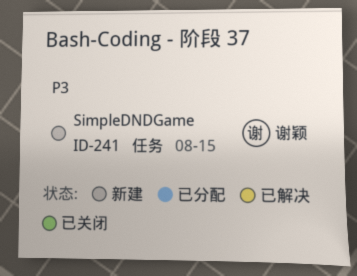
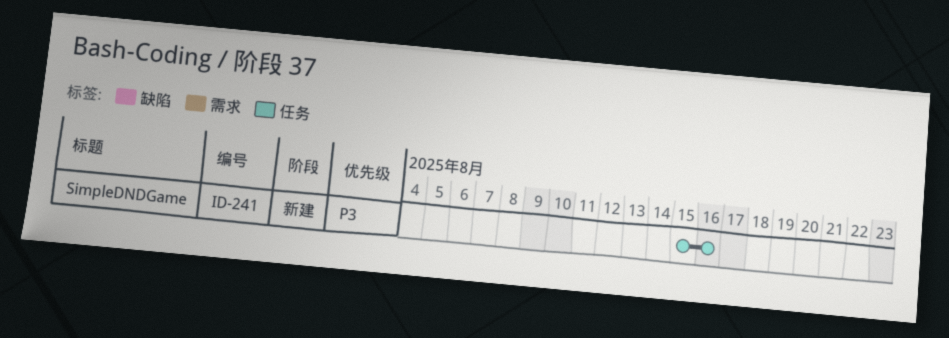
ID-241, due: Aug 15 -> Aug 16

